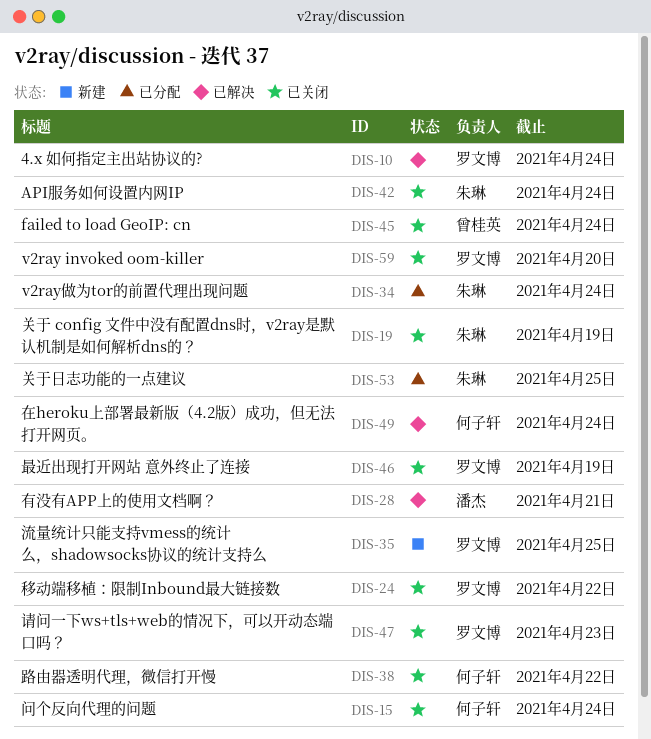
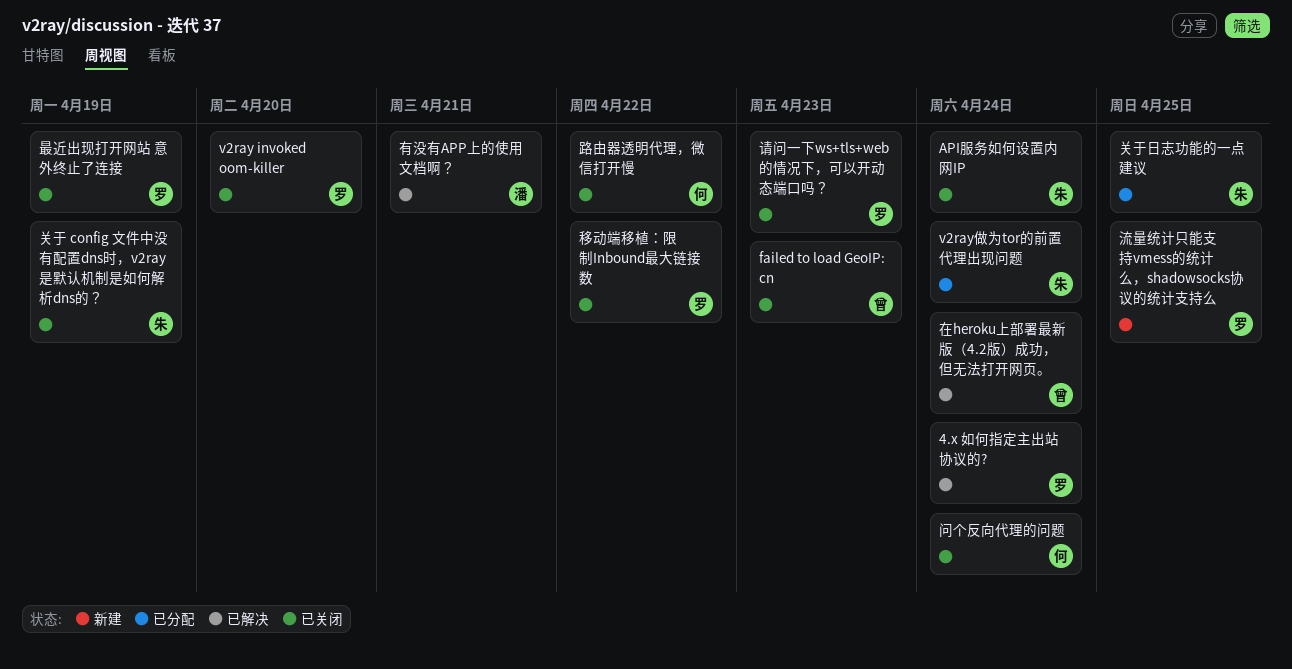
failed to load GeoIP: cn, due: Apr 24 -> Apr 23
在heroku上部署最新版（4.2版）成功，但无法打开网页。, owner: 何子轩 -> 曾桂英

